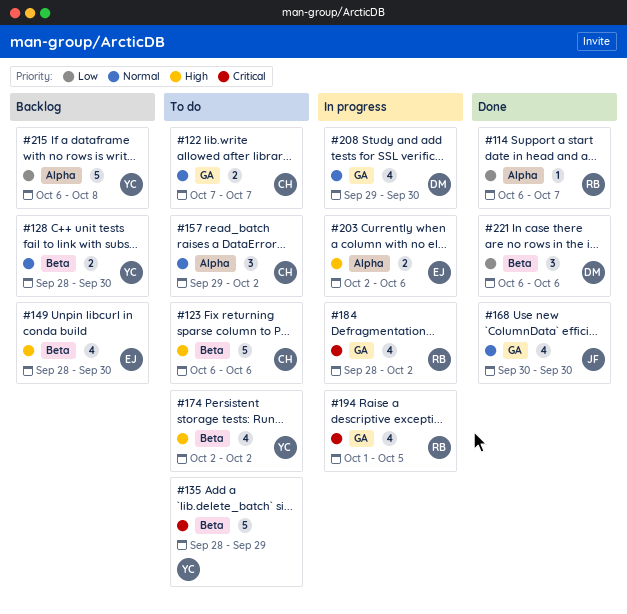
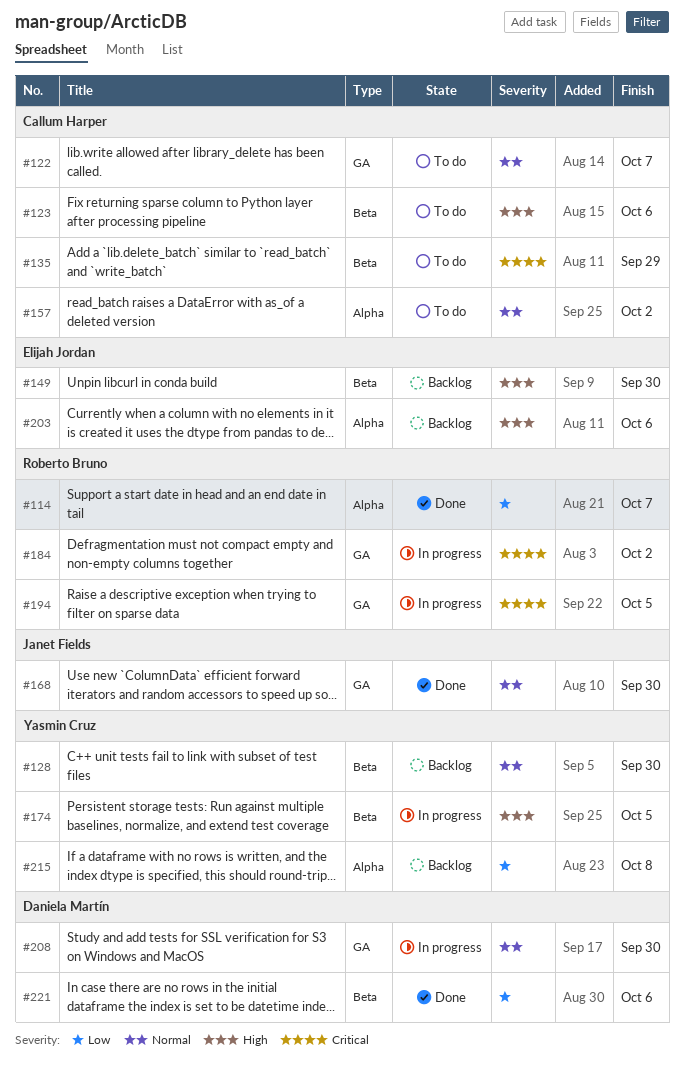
#135, owner: Yasmin Cruz -> Callum Harper
#174, status: To do -> In progress
#174, due: Oct 2 -> Oct 5
#203, status: In progress -> Backlog

